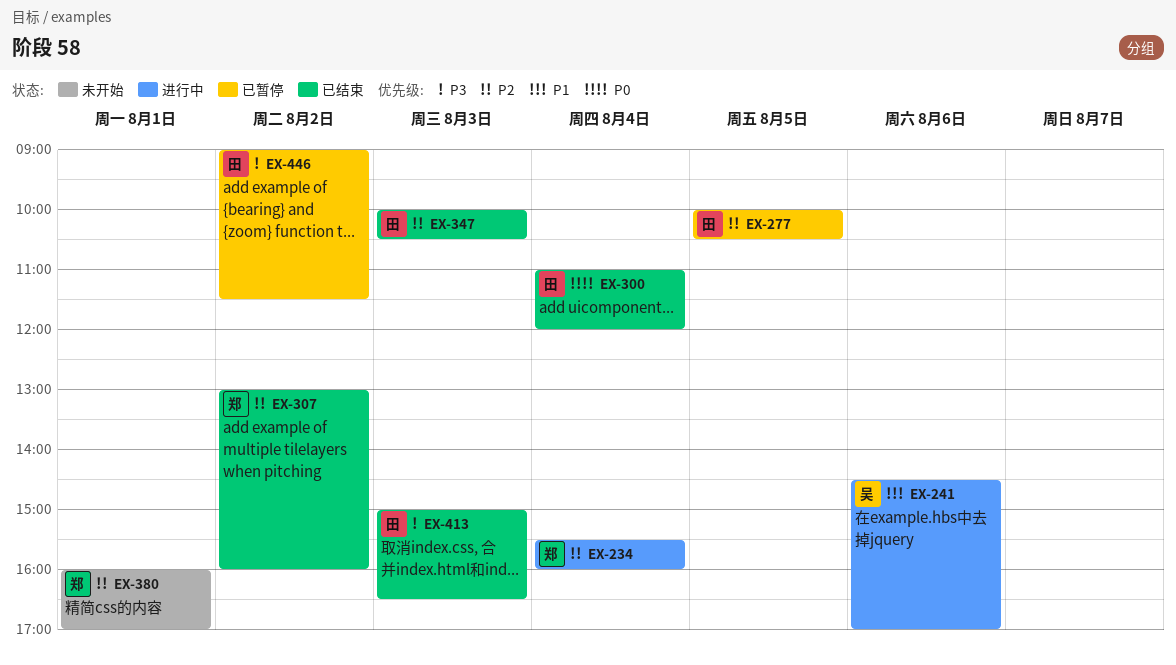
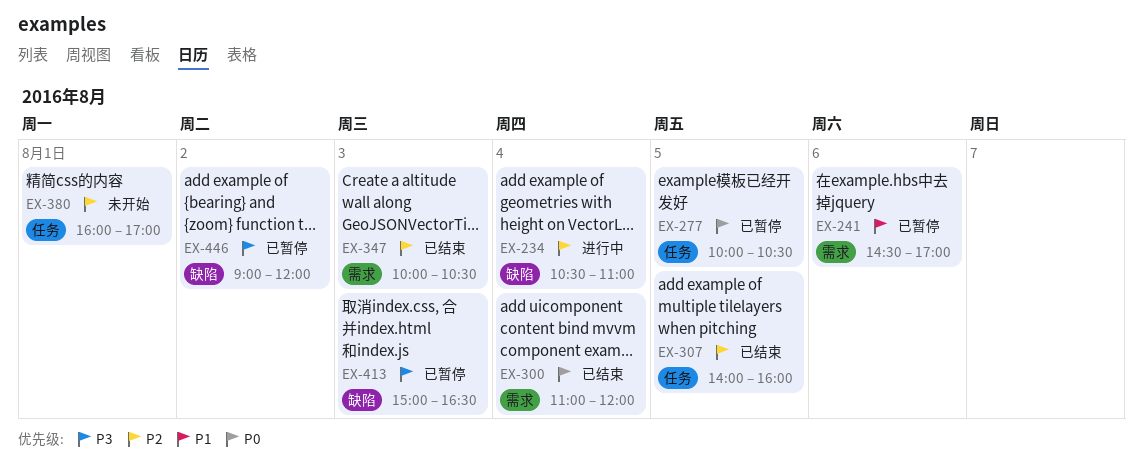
EX-234, begins: 15:30 -> 10:30
EX-234, ends: 16:00 -> 11:00
EX-241, status: 进行中 -> 已暂停
EX-277, priority: P2 -> P0
EX-307, day: Aug 2 -> Aug 5
EX-307, begins: 13:00 -> 14:00
EX-413, status: 已结束 -> 已暂停
EX-446, ends: 11:30 -> 12:00

